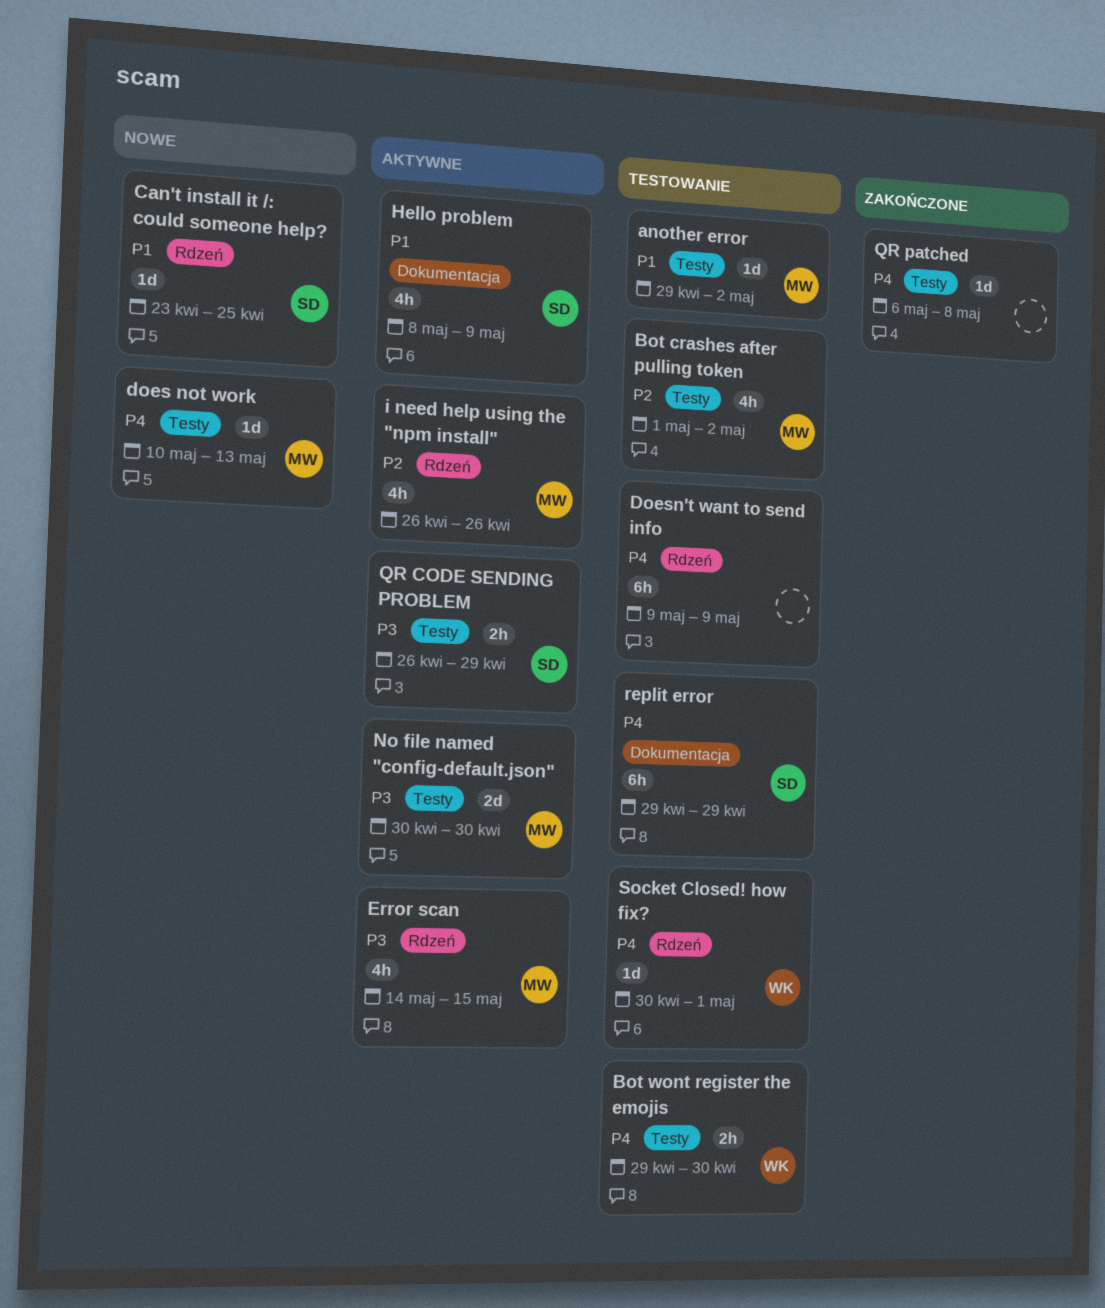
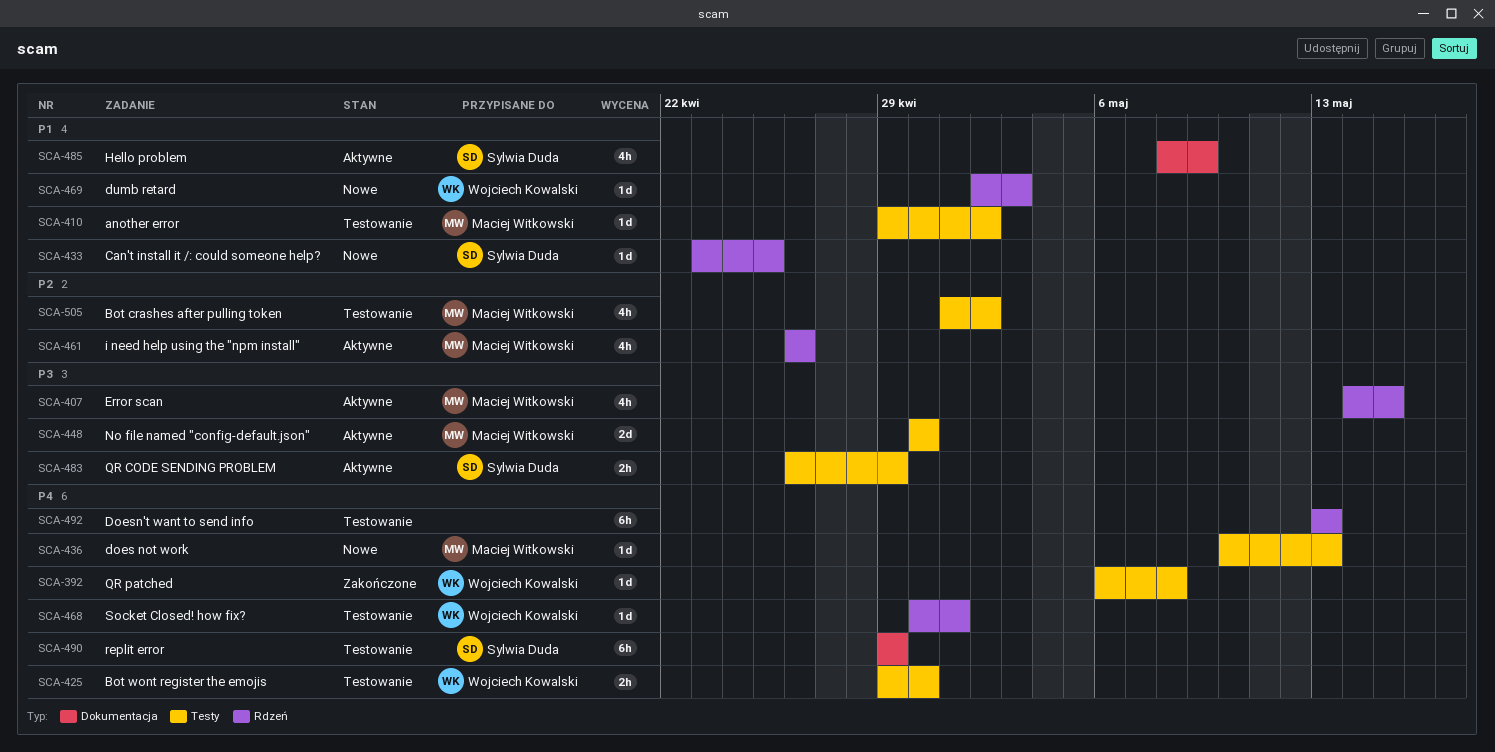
Doesn't want to send info, start: May 9 -> May 13
Doesn't want to send info, due: May 9 -> May 13
dumb retard: none -> present
QR patched, owner: none -> Wojciech Kowalski

